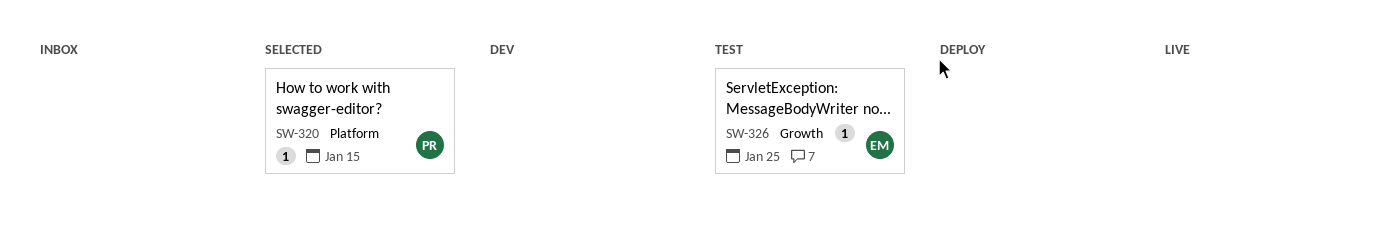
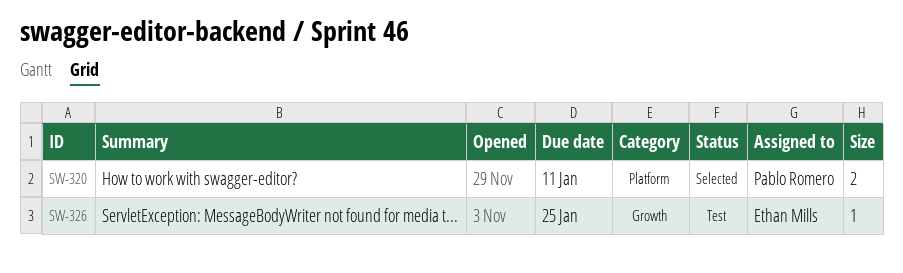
SW-320, estimate: 1 -> 2
SW-320, due: Jan 15 -> Jan 11

